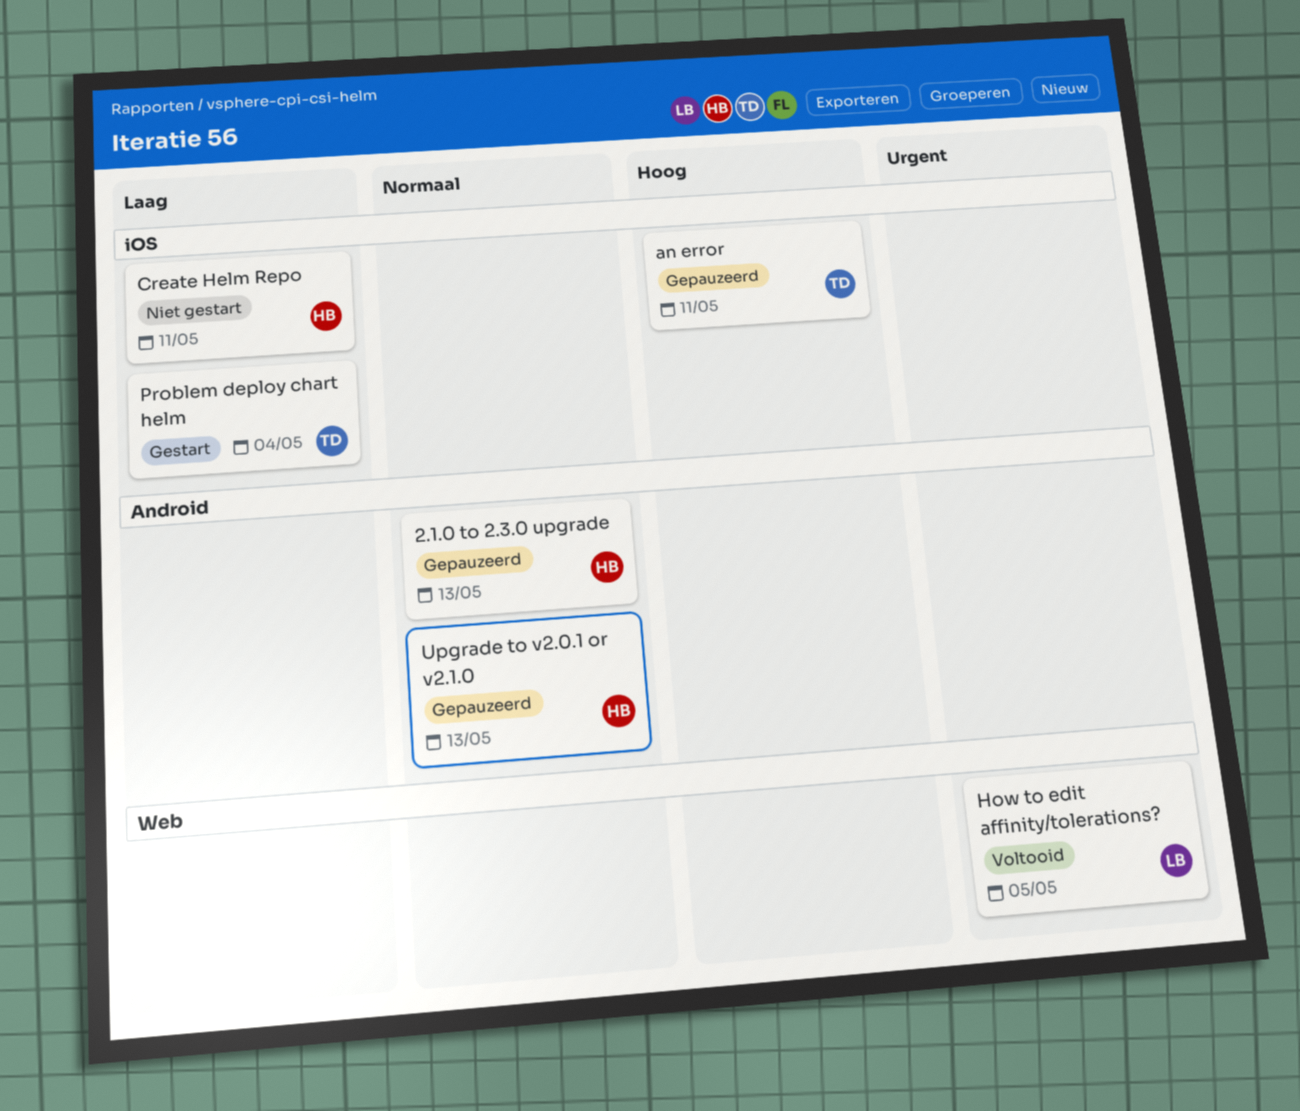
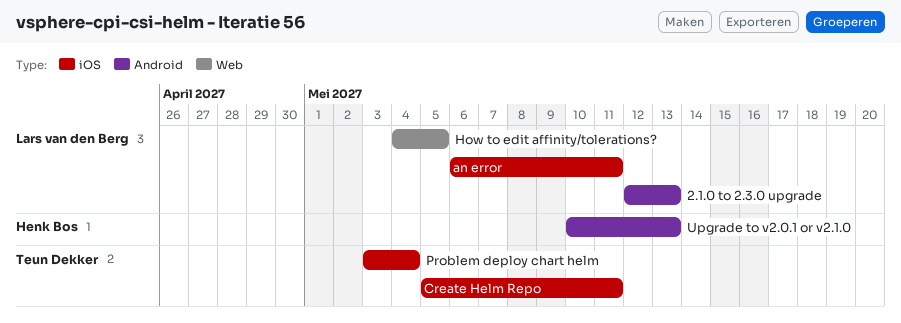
2.1.0 to 2.3.0 upgrade, owner: Henk Bos -> Lars van den Berg
an error, owner: Teun Dekker -> Lars van den Berg
Create Helm Repo, owner: Henk Bos -> Teun Dekker

